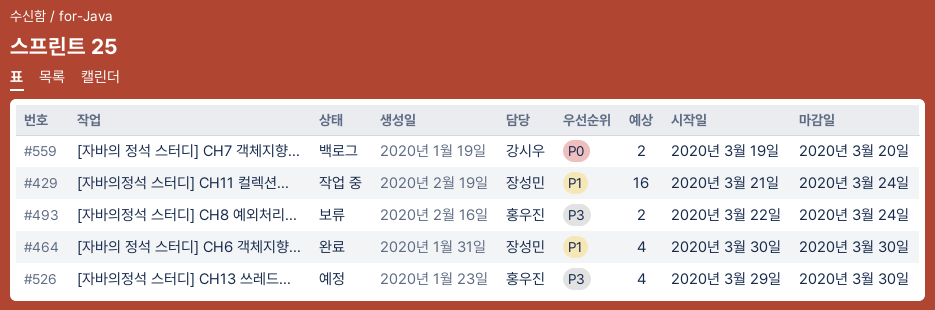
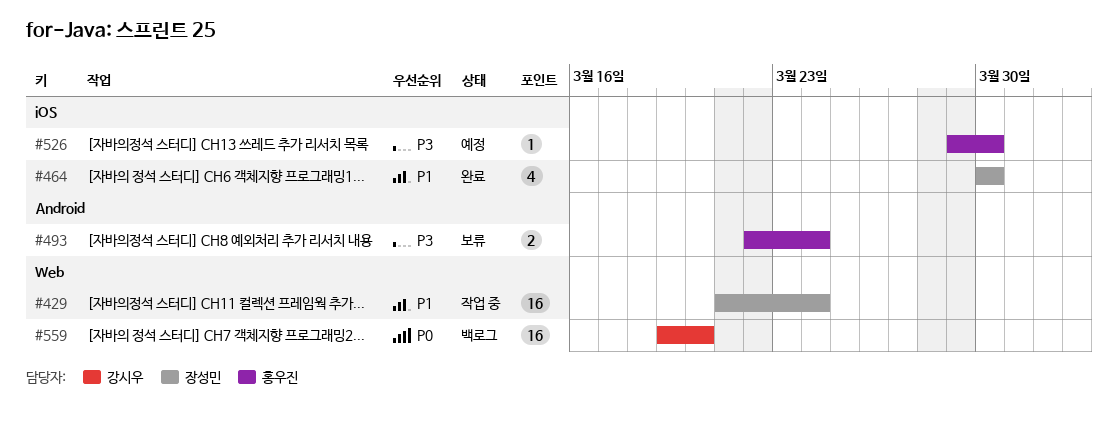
#526, estimate: 4 -> 1
#559, estimate: 2 -> 16

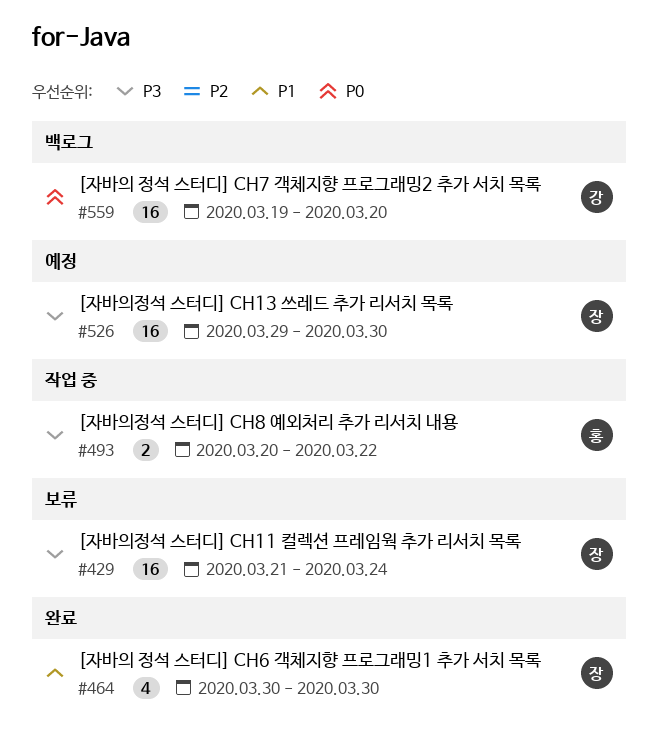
#429, status: 작업 중 -> 보류
#429, priority: P1 -> P3
#493, status: 보류 -> 작업 중
#493, start: Mar 22 -> Mar 20
#493, due: Mar 24 -> Mar 22
#526, owner: 홍우진 -> 장성민
#526, estimate: 1 -> 16

